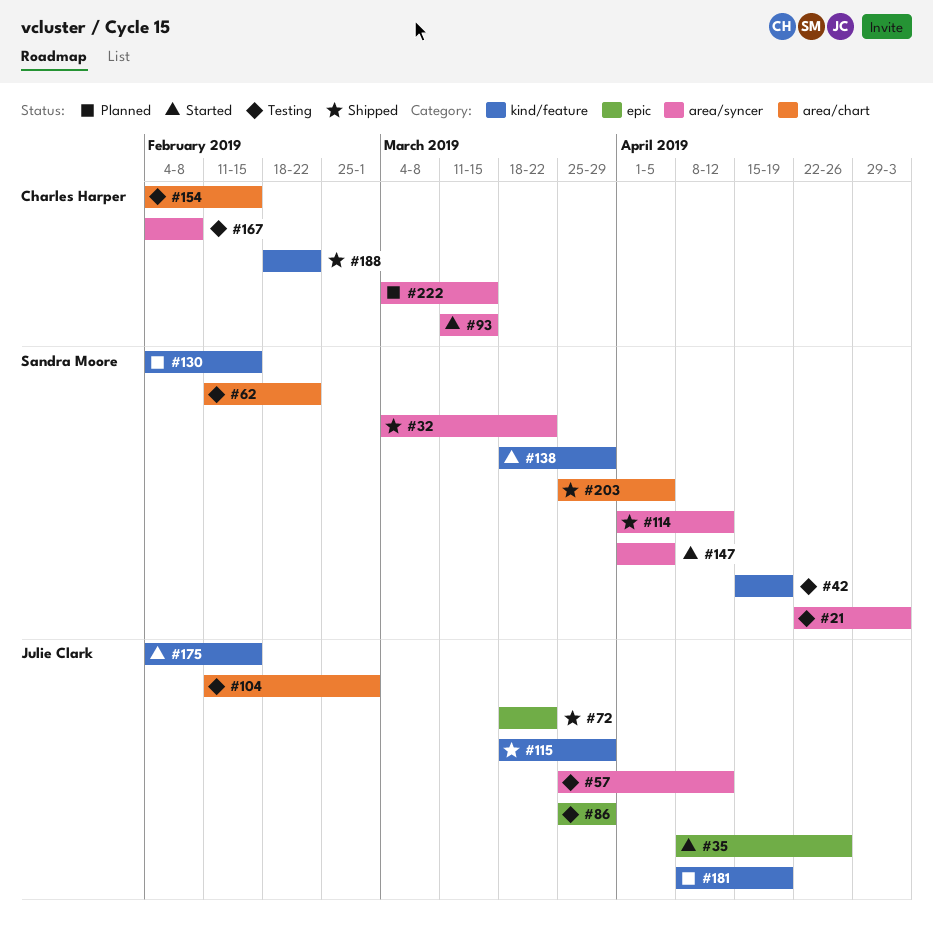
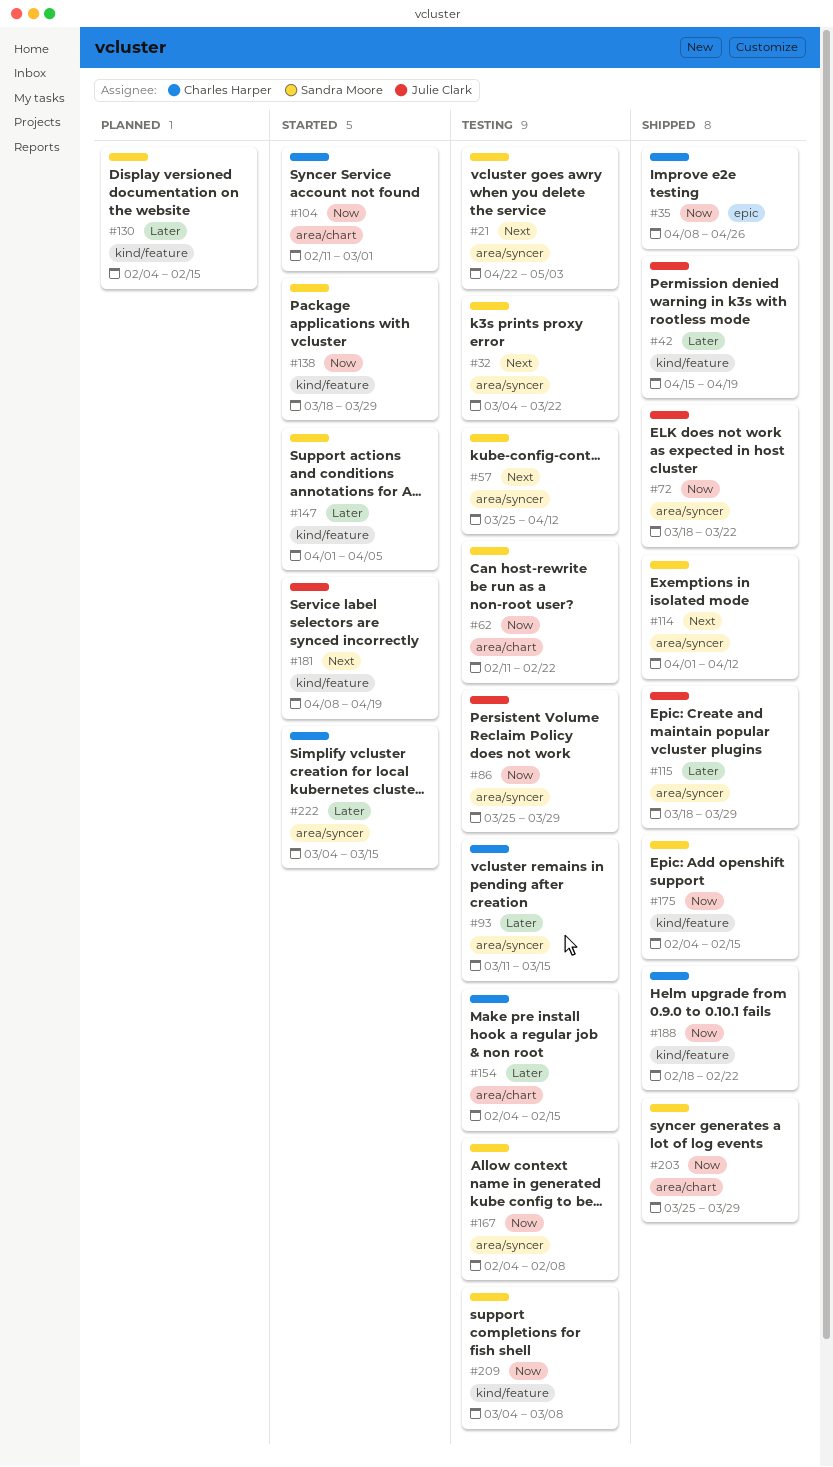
#32, status: Shipped -> Testing
#35, status: Started -> Shipped
#35, owner: Julie Clark -> Charles Harper
#42, status: Testing -> Shipped
#42, owner: Sandra Moore -> Julie Clark
#57, owner: Julie Clark -> Sandra Moore
#72, label: epic -> area/syncer
#86, label: epic -> area/syncer
#93, status: Started -> Testing
#104, status: Testing -> Started
#104, owner: Julie Clark -> Charles Harper
#115, label: kind/feature -> area/syncer
#147, label: area/syncer -> kind/feature
#167, owner: Charles Harper -> Sandra Moore
#175, status: Started -> Shipped
#175, owner: Julie Clark -> Sandra Moore
#181, status: Planned -> Started
#203, due: Apr 5 -> Mar 29
#209: none -> present
#222, status: Planned -> Started

